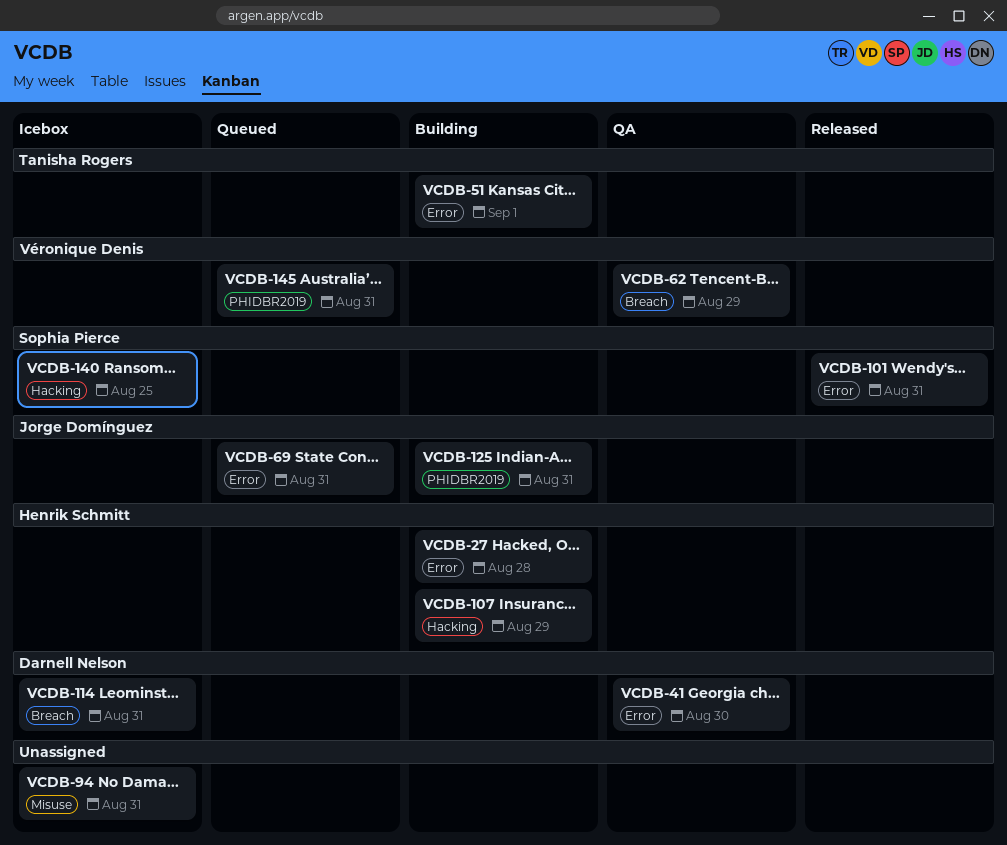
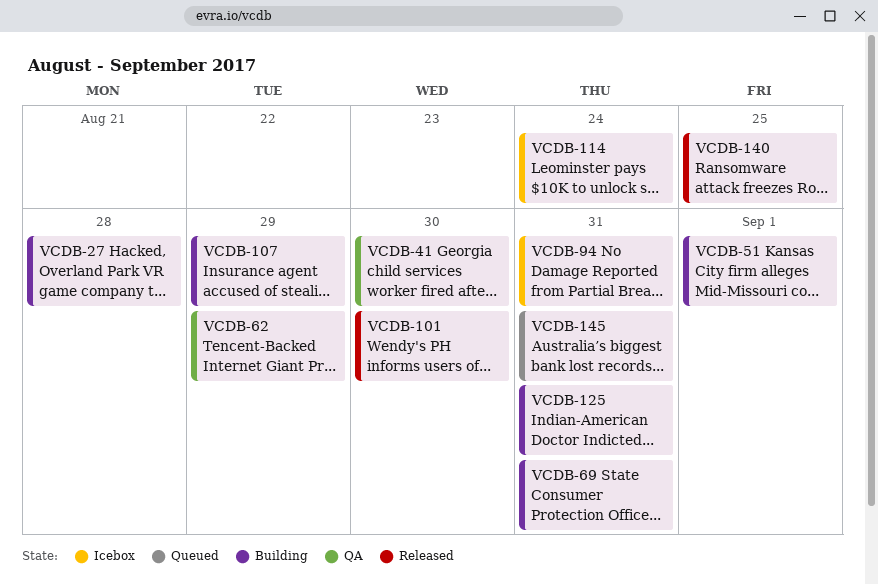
VCDB-69, status: Queued -> Building
VCDB-101, due: Aug 31 -> Aug 30
VCDB-114, due: Aug 31 -> Aug 24
VCDB-140, status: Icebox -> Released

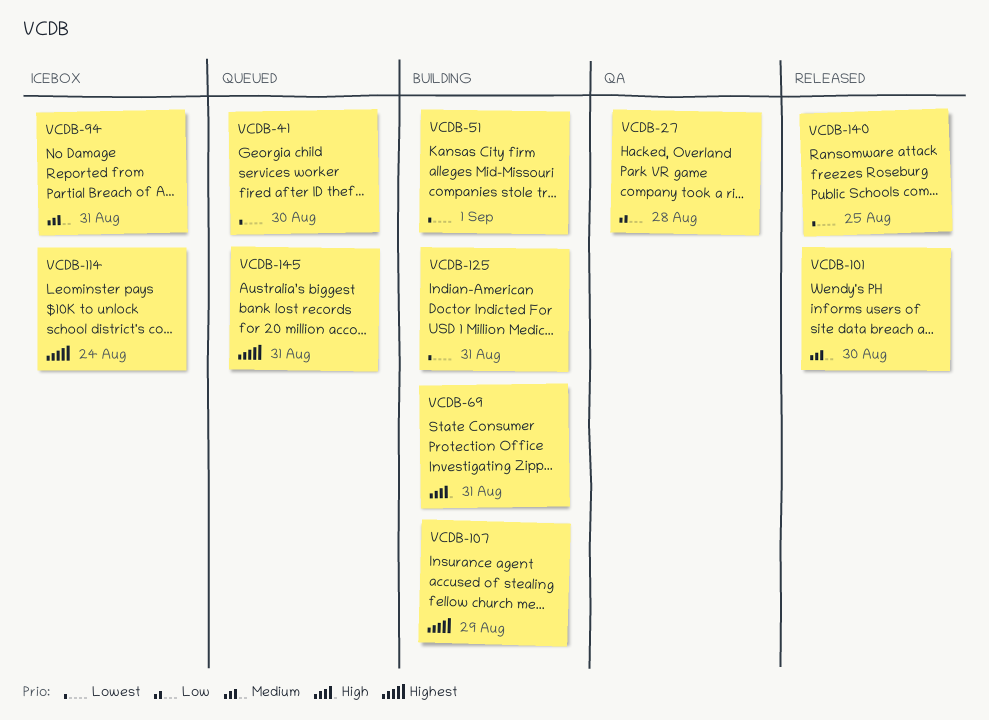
VCDB-27, status: Building -> QA
VCDB-41, status: QA -> Queued
VCDB-62: present -> none

